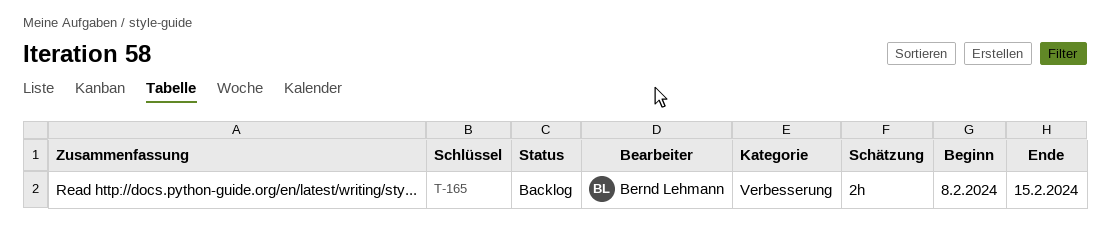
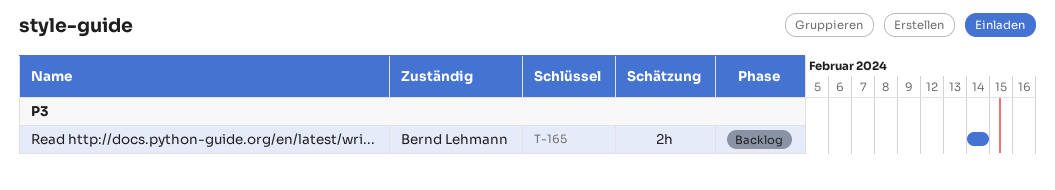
T-165, start: Feb 8 -> Feb 14
T-165, due: Feb 15 -> Feb 14

